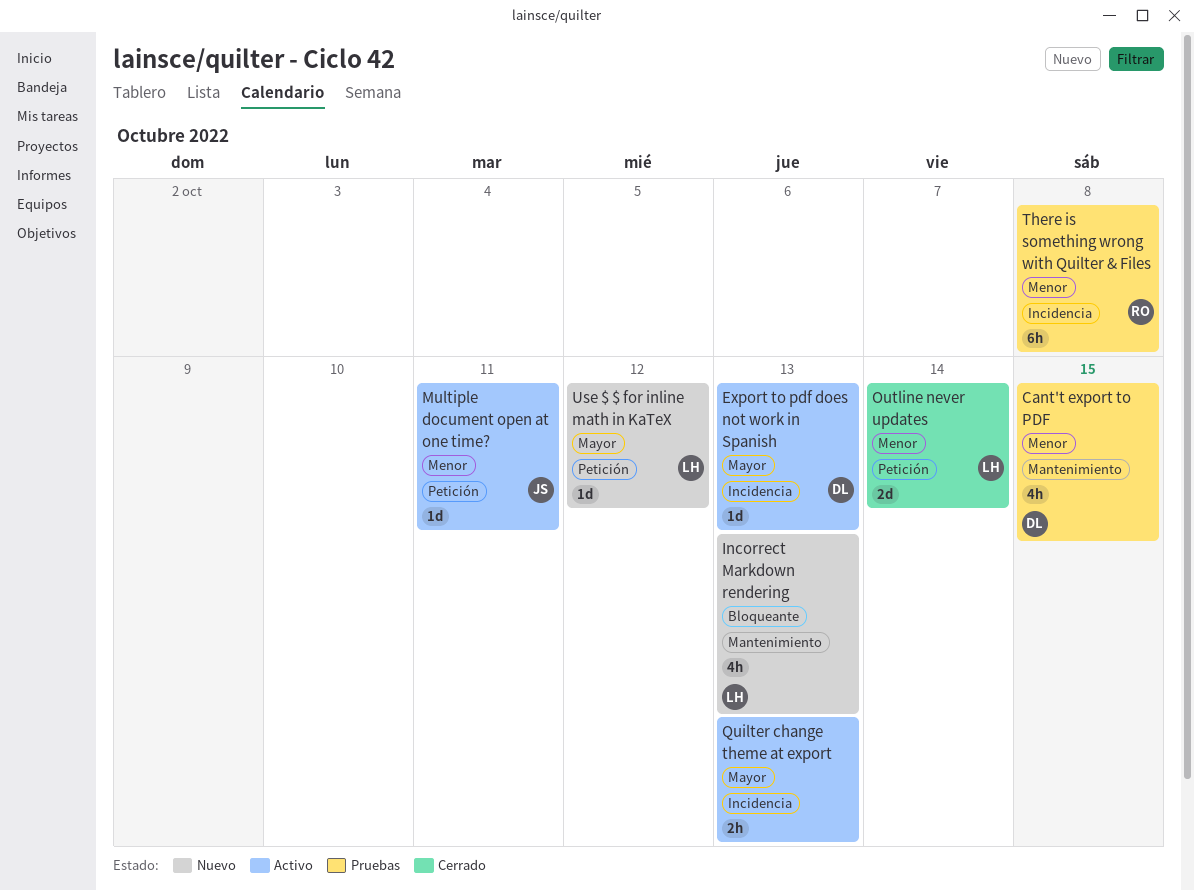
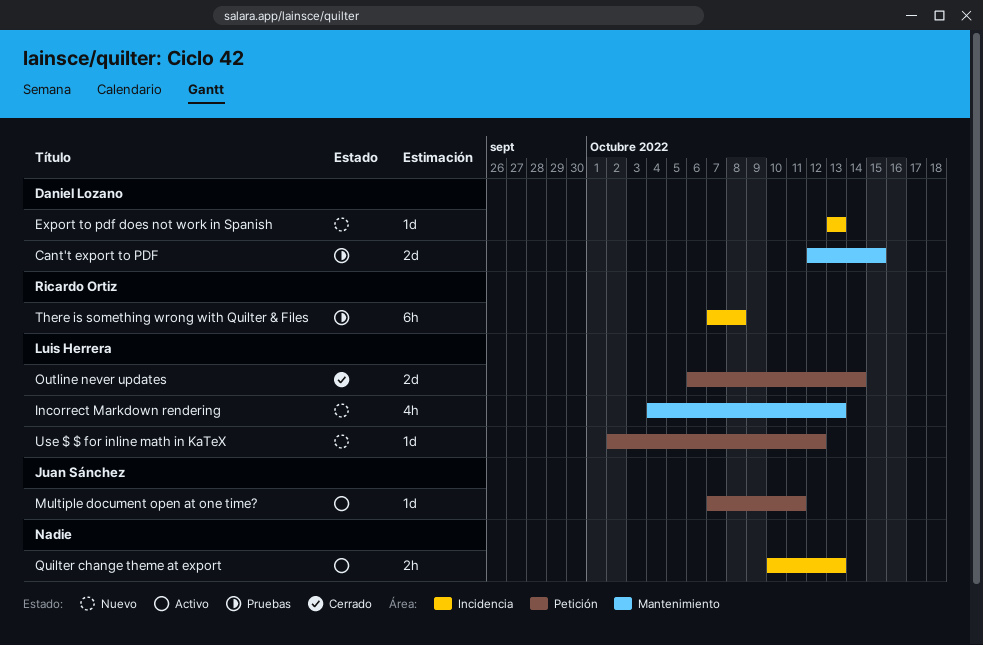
Cant't export to PDF, estimate: 4h -> 2d
Export to pdf does not work in Spanish, status: Activo -> Nuevo

